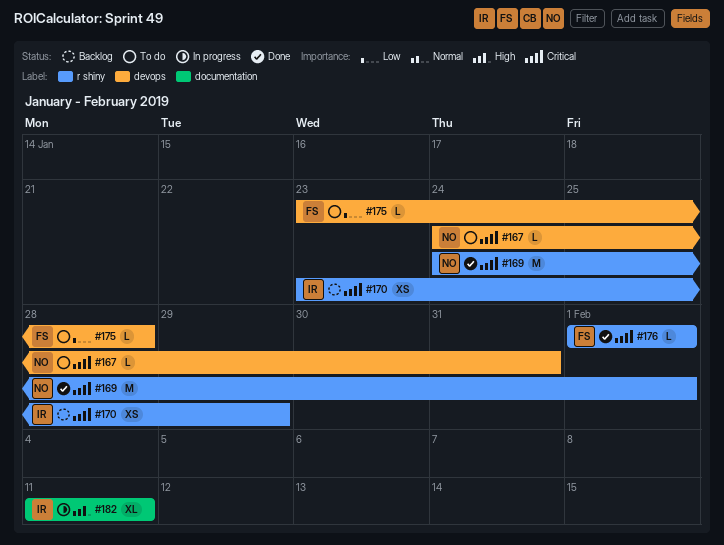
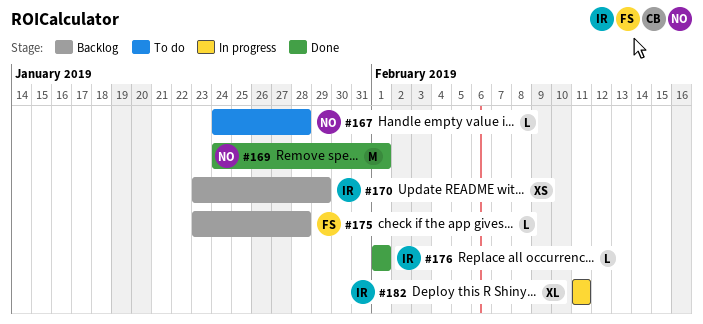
#167, due: Jan 31 -> Jan 28
#175, status: To do -> Backlog
#176, owner: FS -> IR

